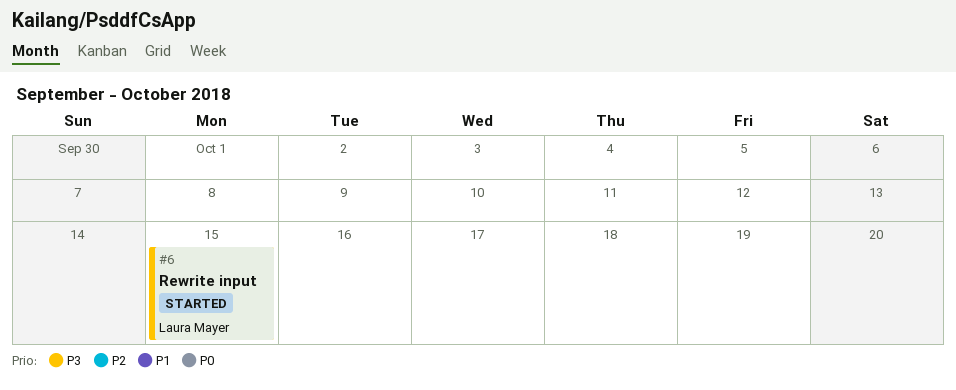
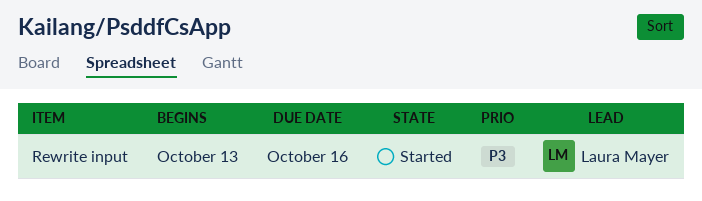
Rewrite input, due: Oct 15 -> Oct 16

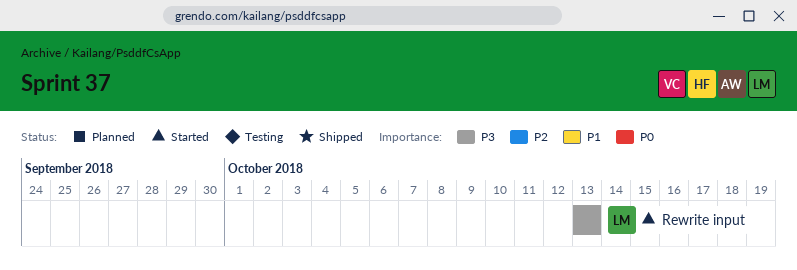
Rewrite input, due: Oct 16 -> Oct 13

